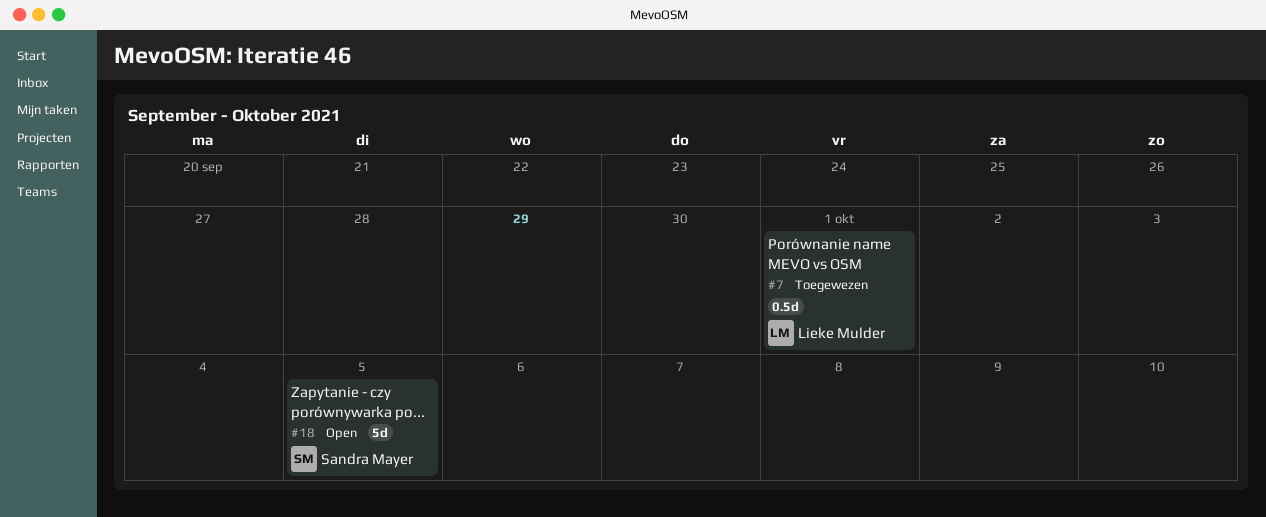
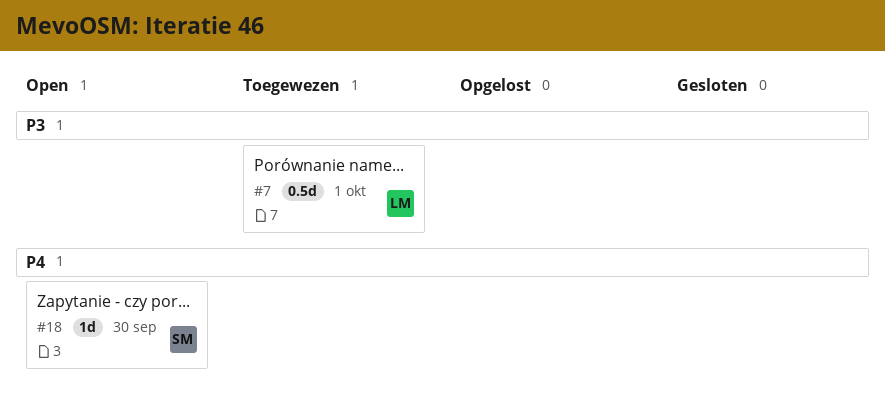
#18, estimate: 5d -> 1d
#18, due: Oct 5 -> Sep 30

